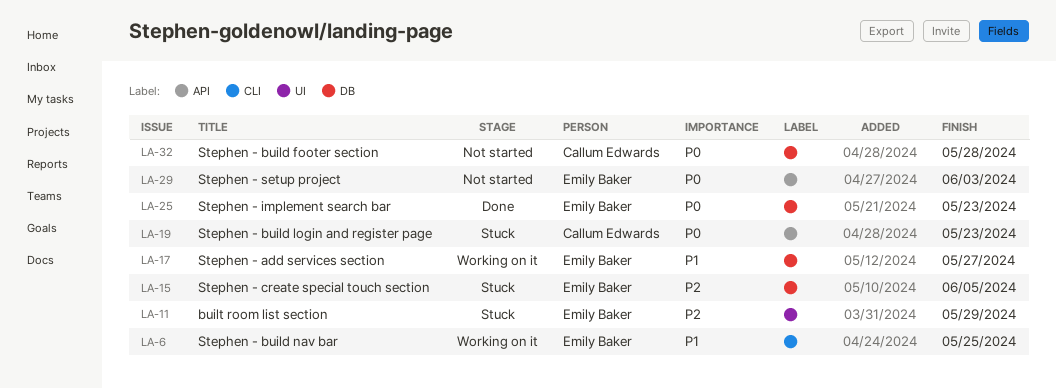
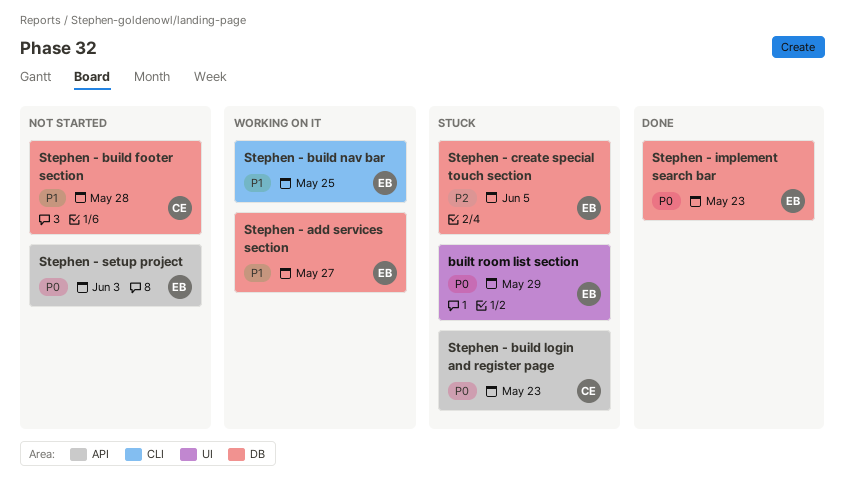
built room list section, priority: P2 -> P0
Stephen - build footer section, priority: P0 -> P1

